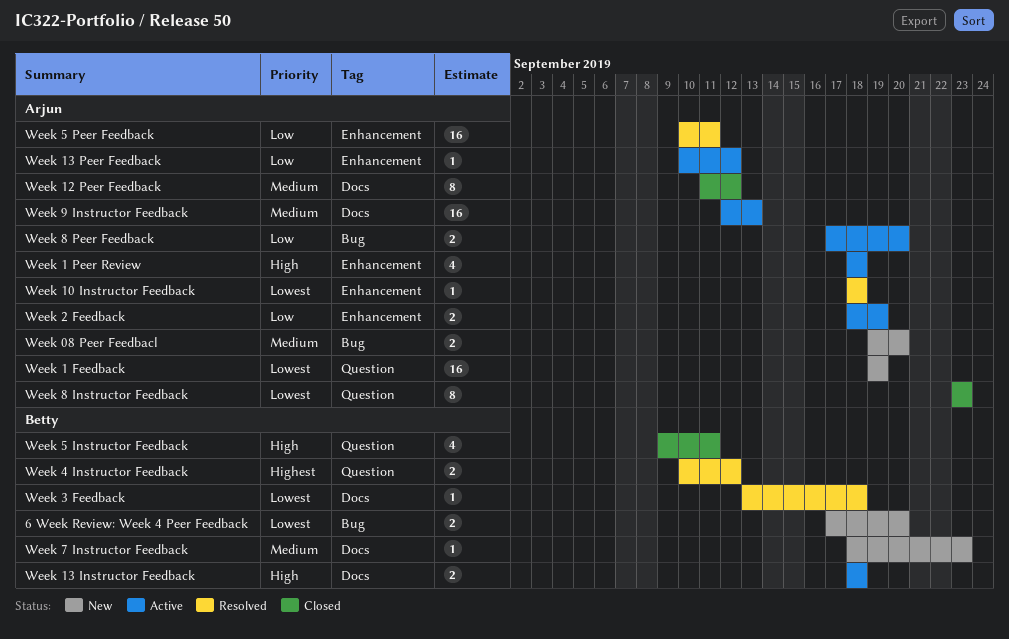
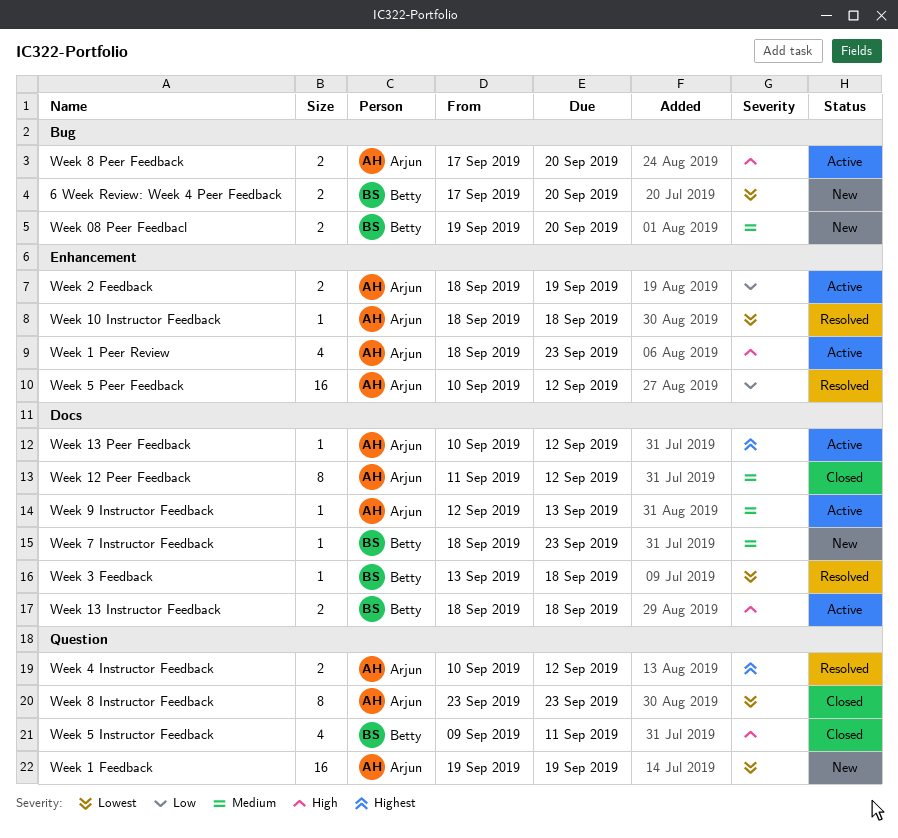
Week 08 Peer Feedbacl, owner: Arjun -> Betty
Week 1 Peer Review, due: Sep 18 -> Sep 23
Week 13 Peer Feedback, priority: Low -> Highest
Week 13 Peer Feedback, label: Enhancement -> Docs
Week 4 Instructor Feedback, owner: Betty -> Arjun
Week 5 Peer Feedback, due: Sep 11 -> Sep 12
Week 8 Peer Feedback, priority: Low -> High
Week 9 Instructor Feedback, estimate: 16 -> 1

